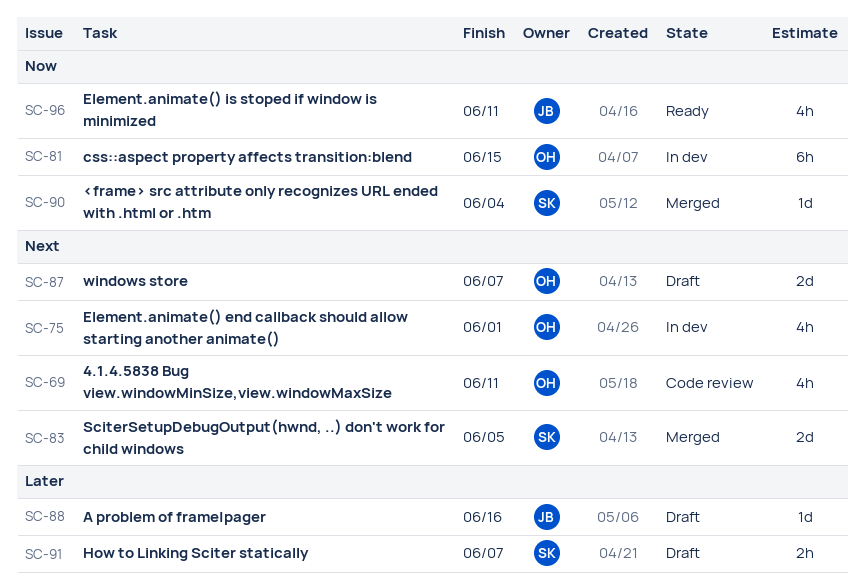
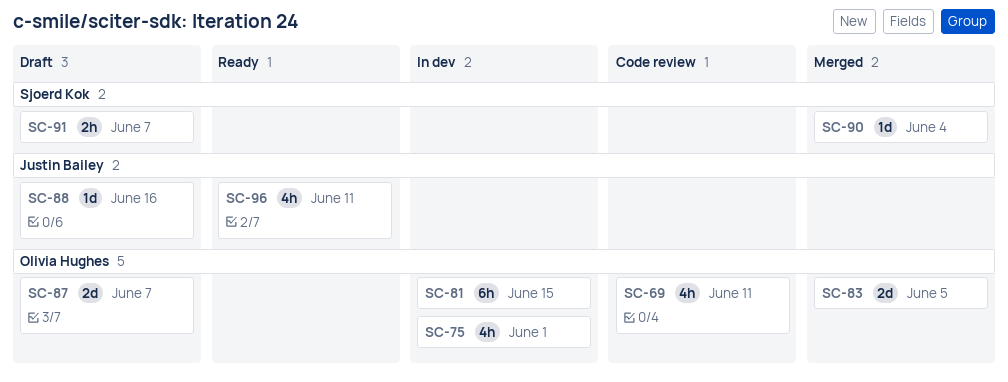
SC-83, owner: Sjoerd Kok -> Olivia Hughes

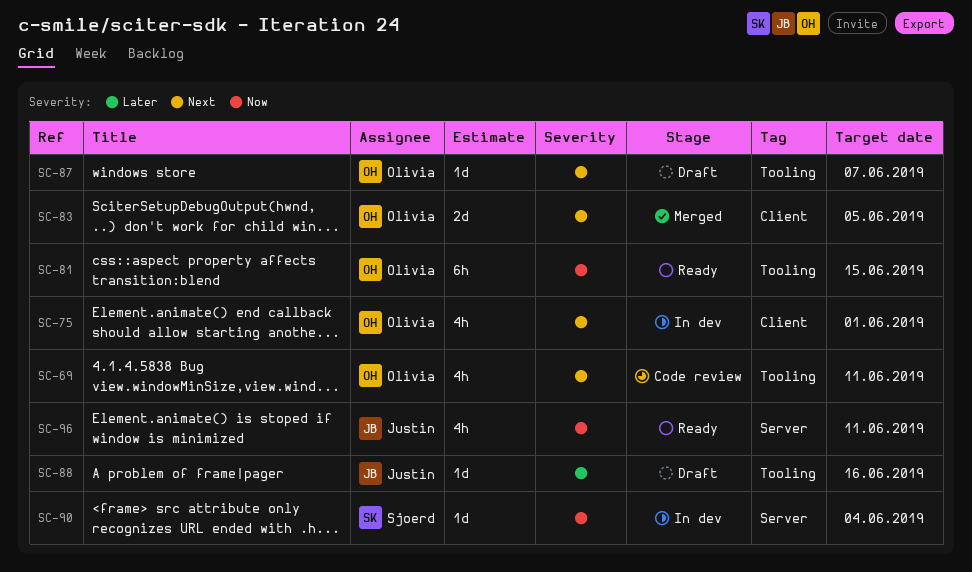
SC-81, status: In dev -> Ready
SC-87, estimate: 2d -> 1d
SC-90, status: Merged -> In dev
SC-91: present -> none

